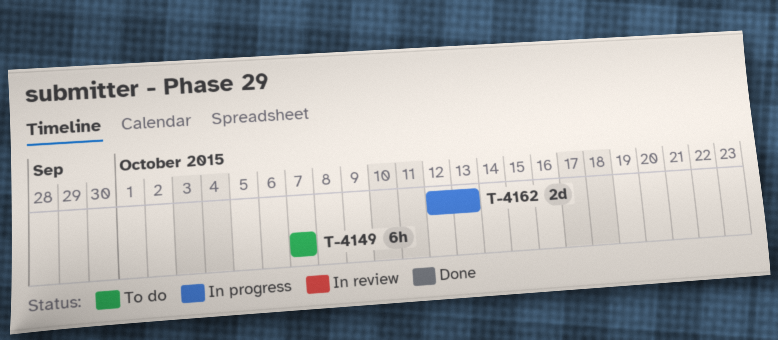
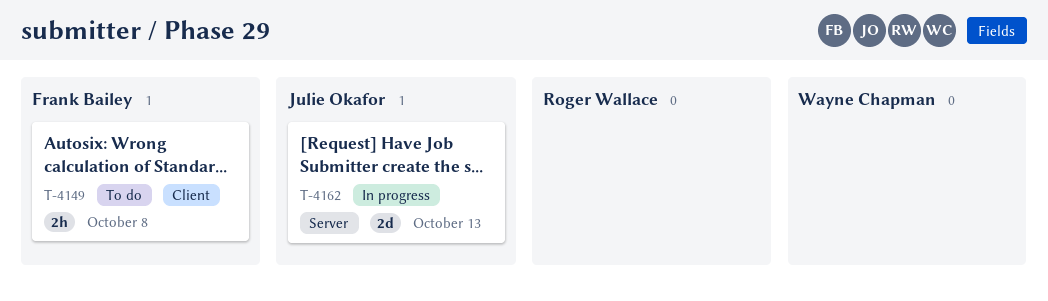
T-4149, estimate: 6h -> 2h
T-4149, due: Oct 7 -> Oct 8

